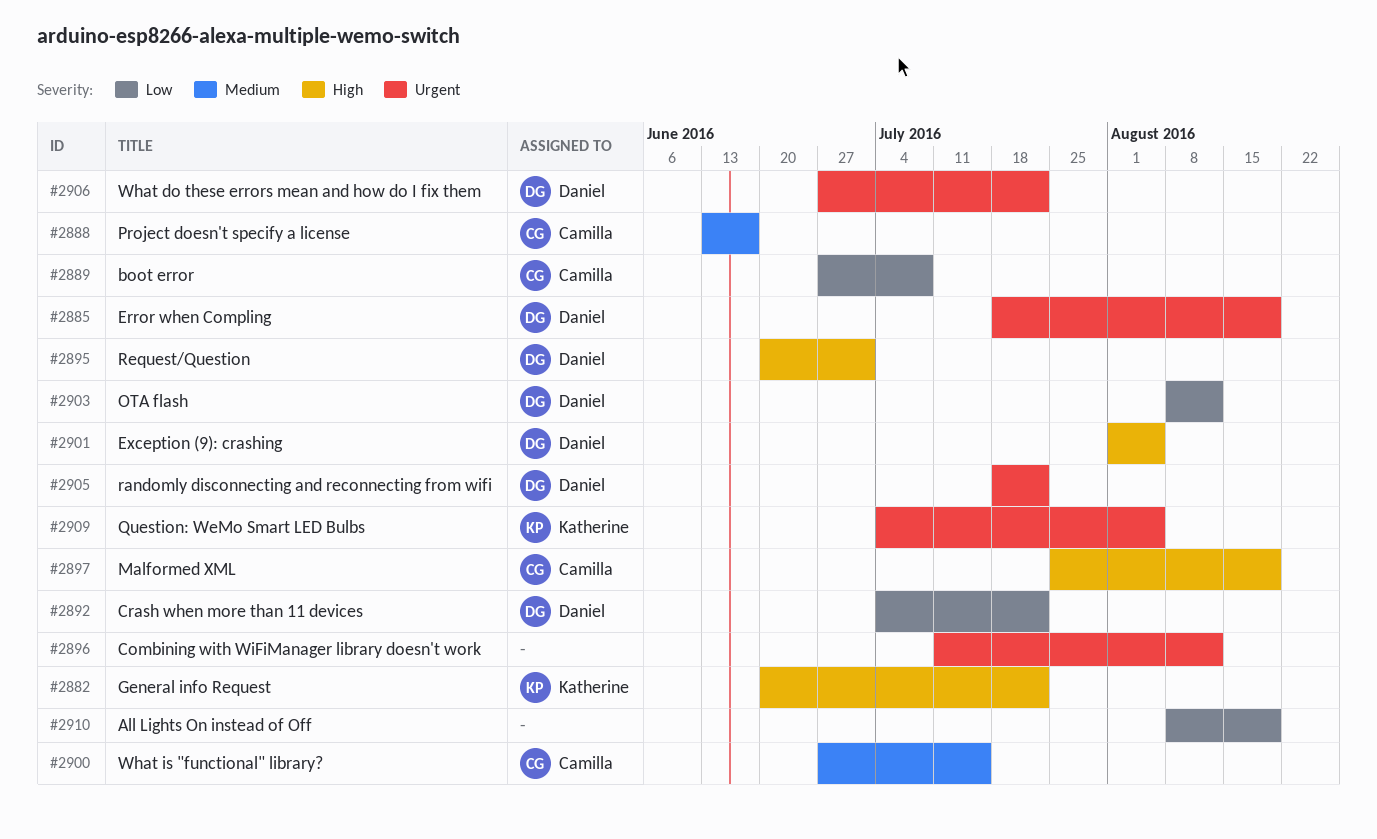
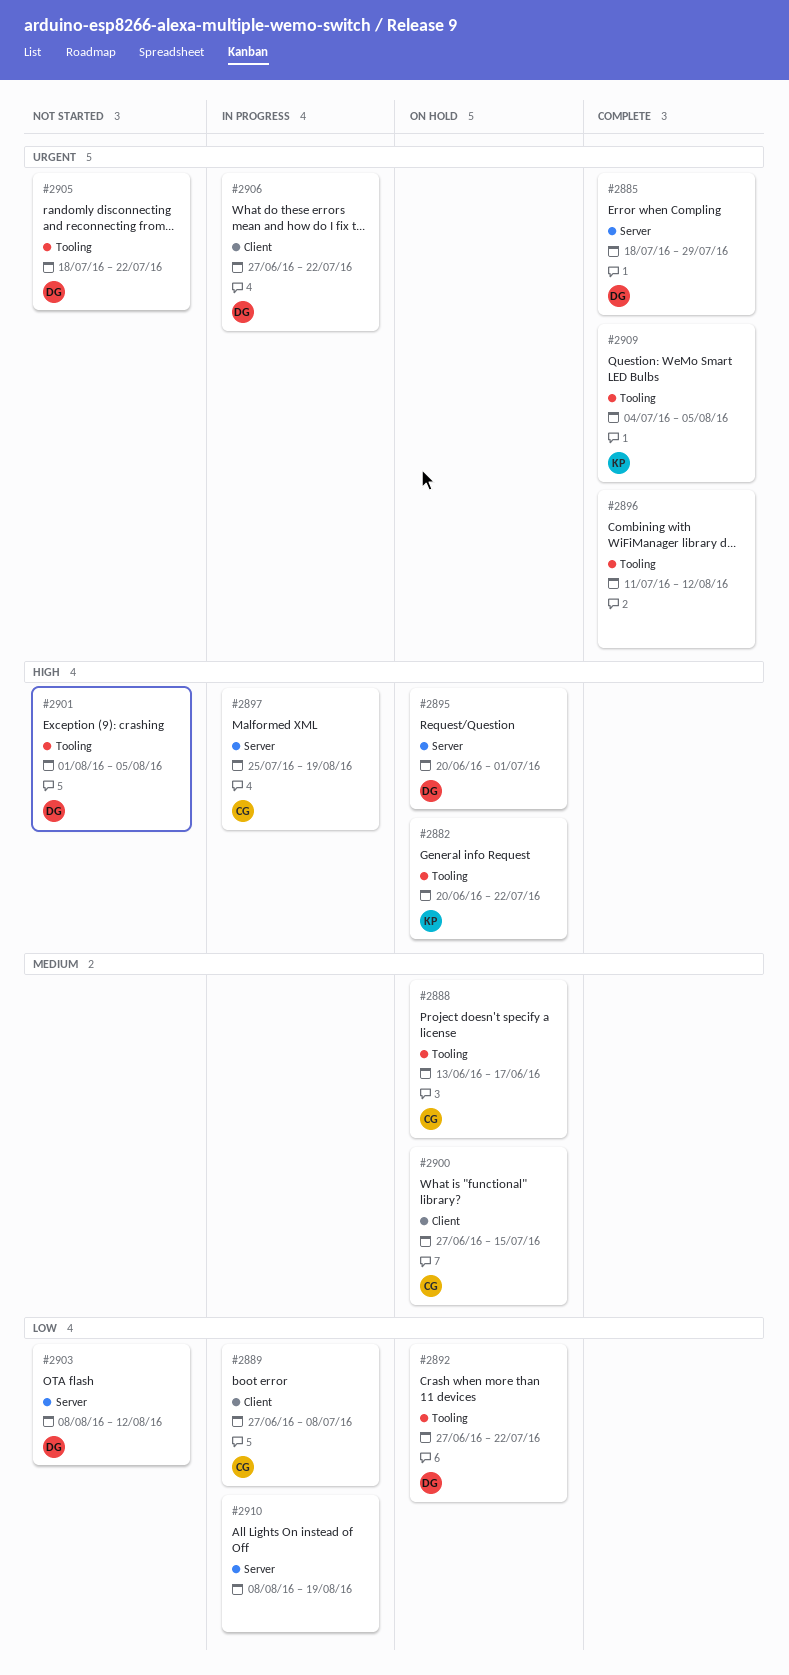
#2885, due: Aug 19 -> Jul 29
#2892, start: Jul 4 -> Jun 27

